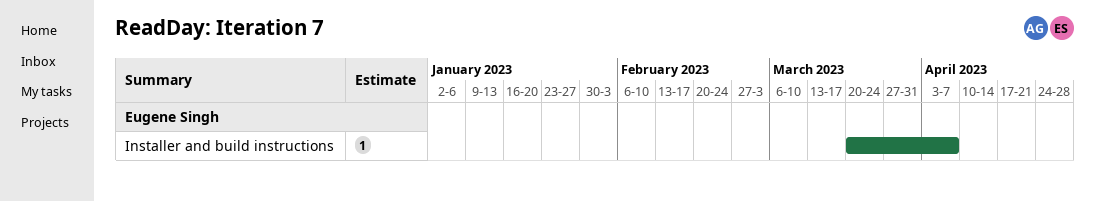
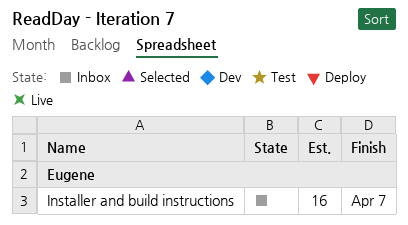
Installer and build instructions, estimate: 1 -> 16

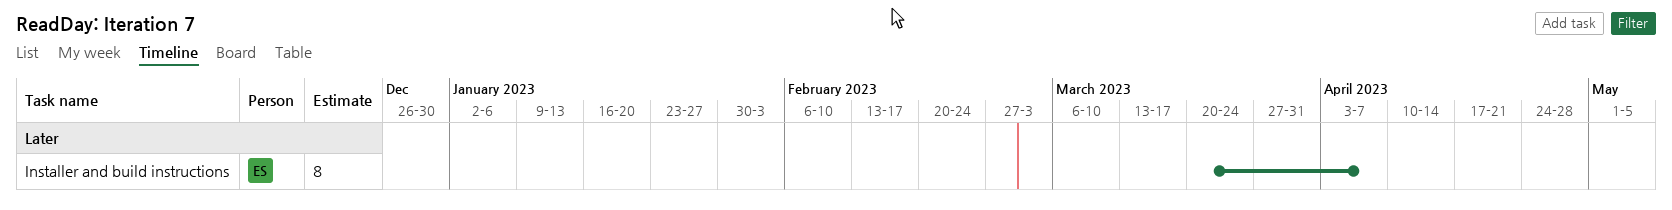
Installer and build instructions, estimate: 16 -> 8

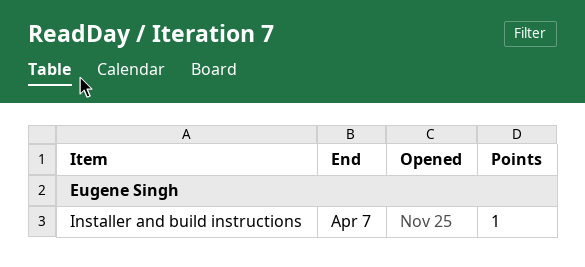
Installer and build instructions, estimate: 8 -> 1

